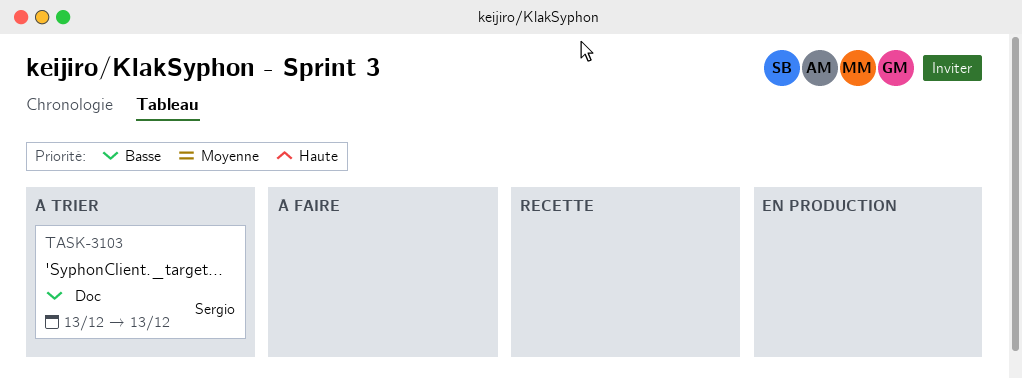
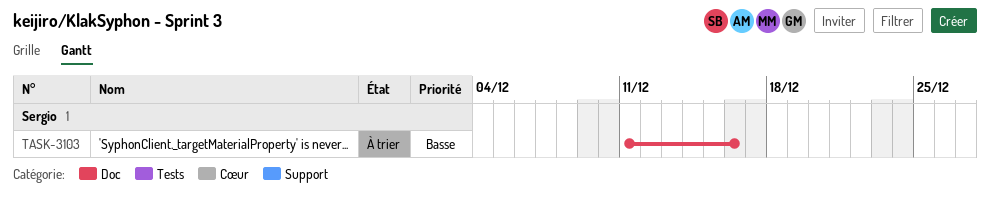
TASK-3103, start: Dec 13 -> Dec 11
TASK-3103, due: Dec 13 -> Dec 16

